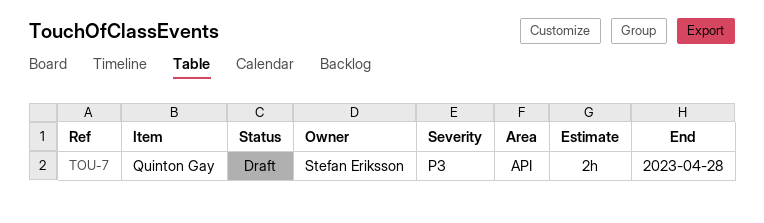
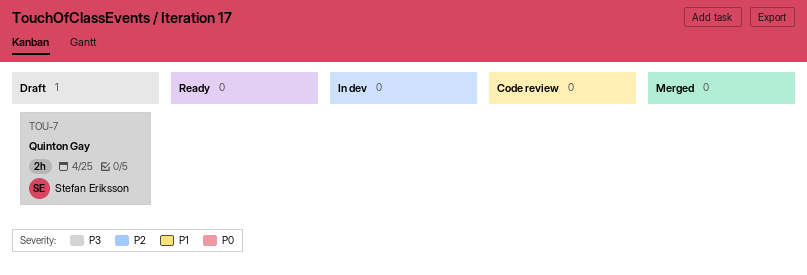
TOU-7, due: Apr 28 -> Apr 25

